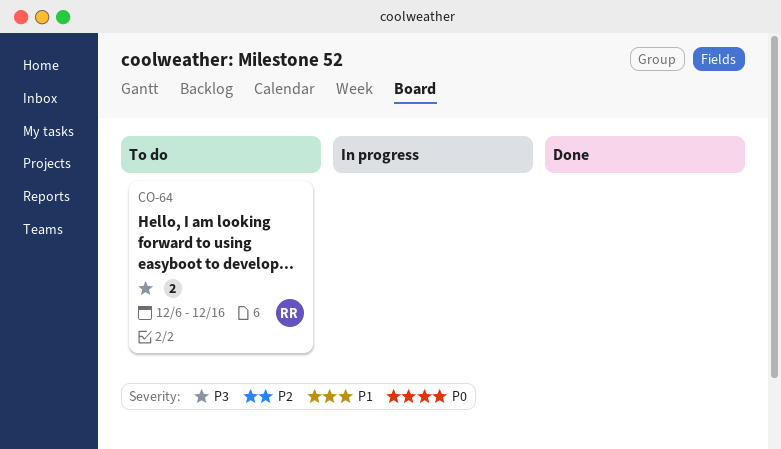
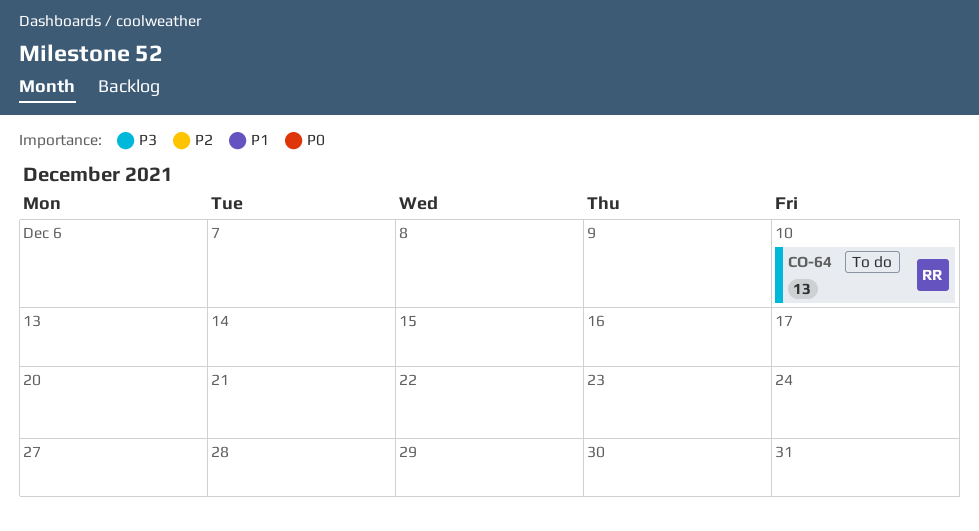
CO-64, estimate: 2 -> 13
CO-64, due: Dec 16 -> Dec 10

